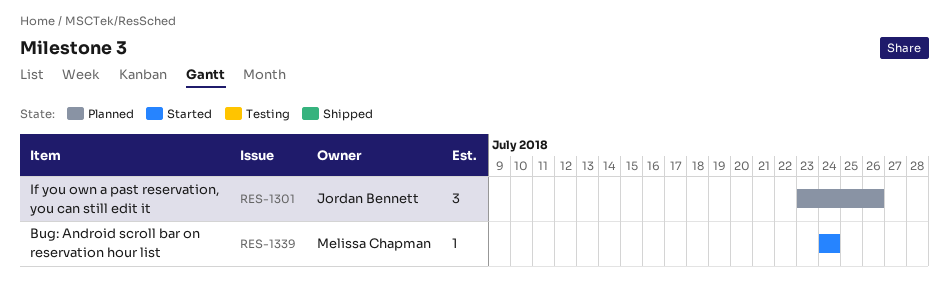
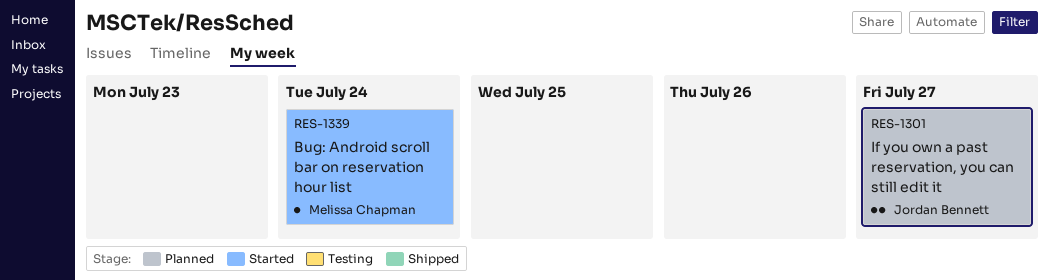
RES-1301, estimate: 3 -> 2
RES-1301, due: Jul 26 -> Jul 27

